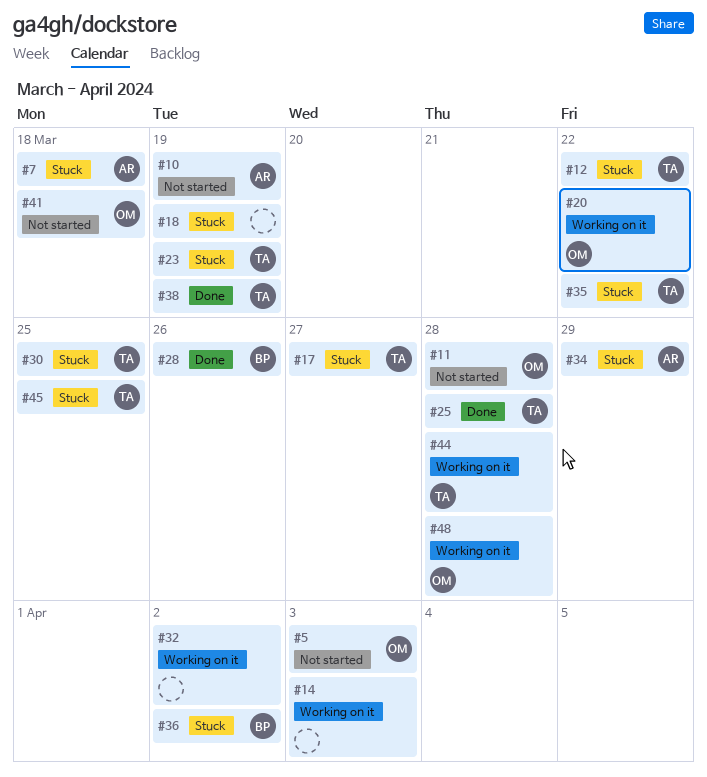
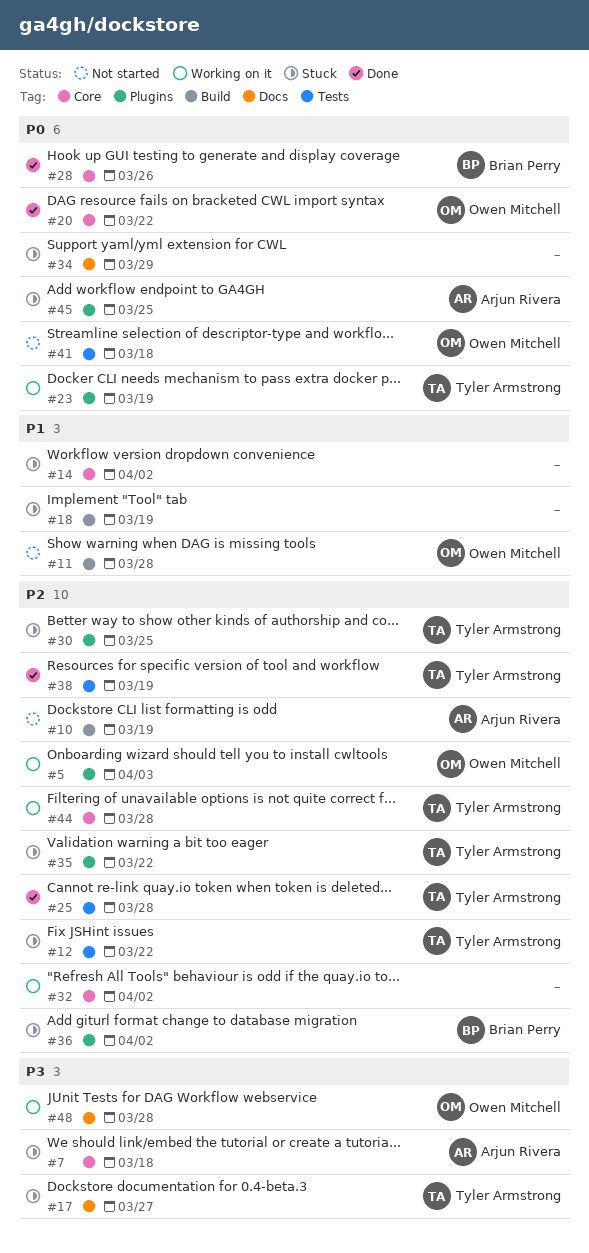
#5, status: Not started -> Working on it
#14, status: Working on it -> Stuck
#14, due: Apr 3 -> Apr 2
#20, status: Working on it -> Done
#23, status: Stuck -> Working on it
#34, owner: Arjun Rivera -> none
#45, owner: Tyler Armstrong -> Arjun Rivera

